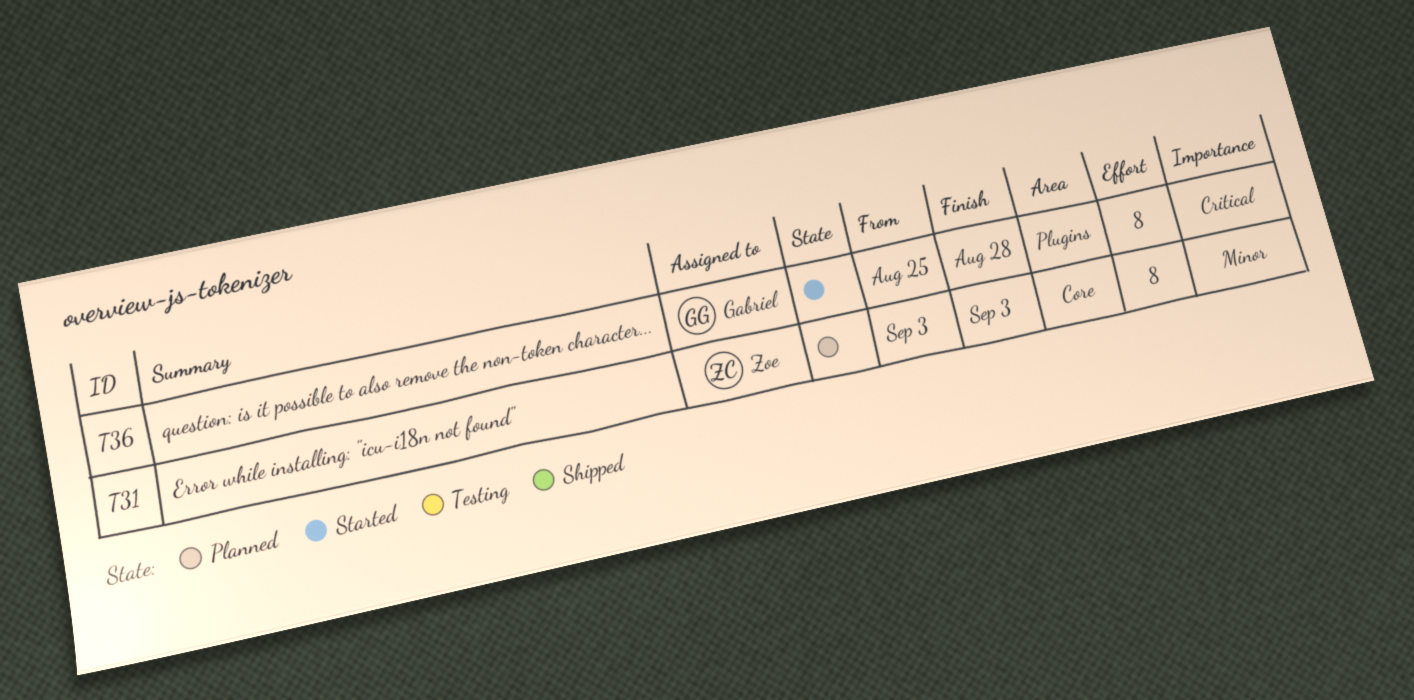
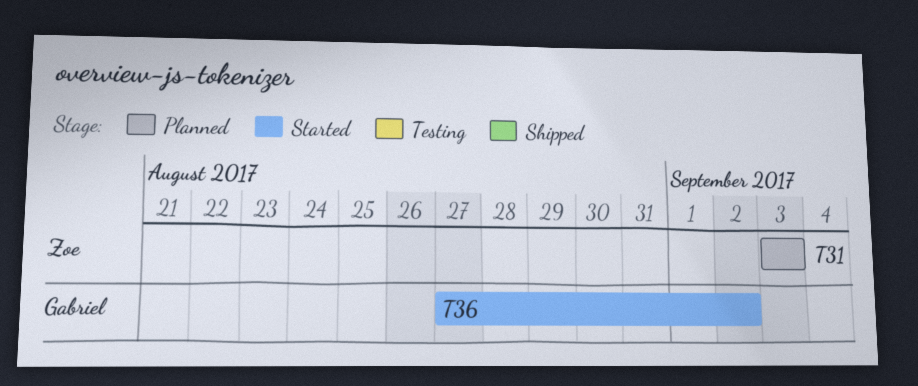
T36, start: Aug 25 -> Aug 27
T36, due: Aug 28 -> Sep 2

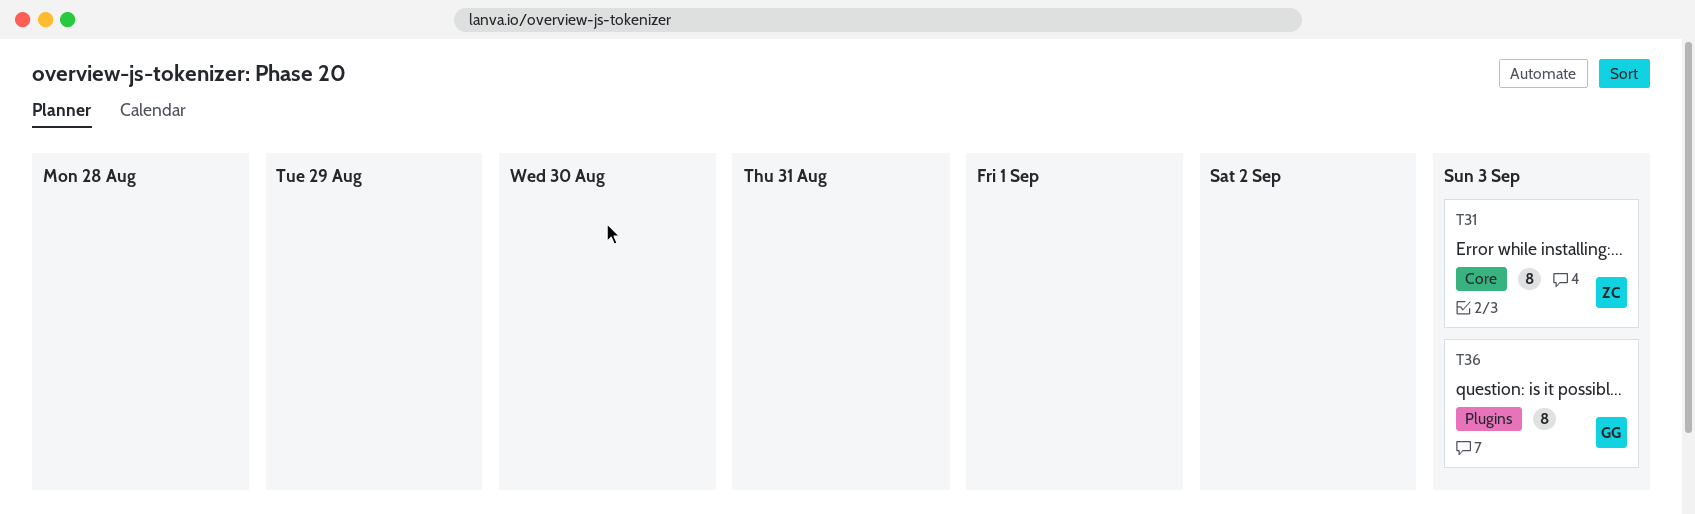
T36, due: Sep 2 -> Sep 3

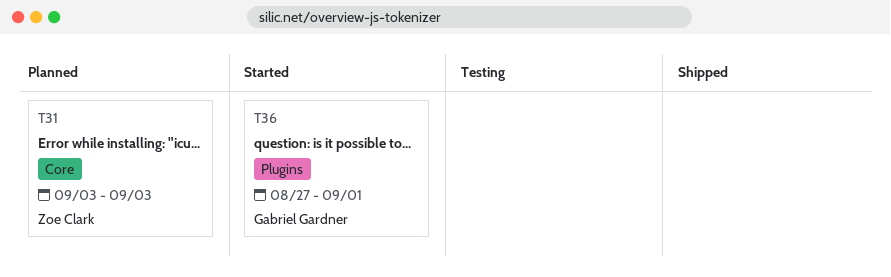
T36, due: Sep 3 -> Sep 1

